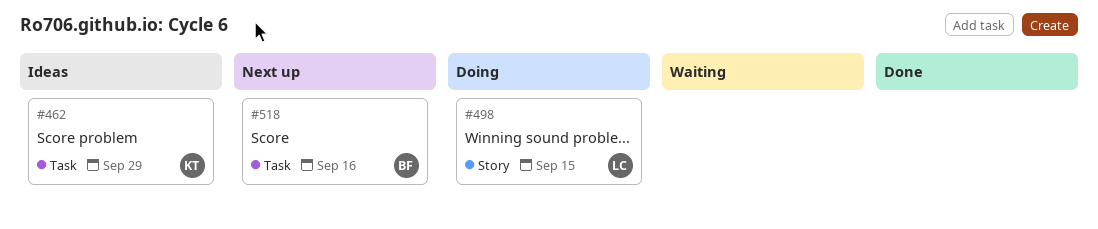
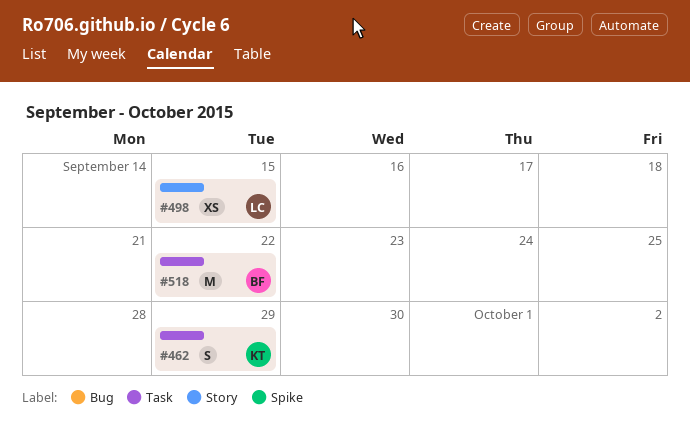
#518, due: Sep 16 -> Sep 22

